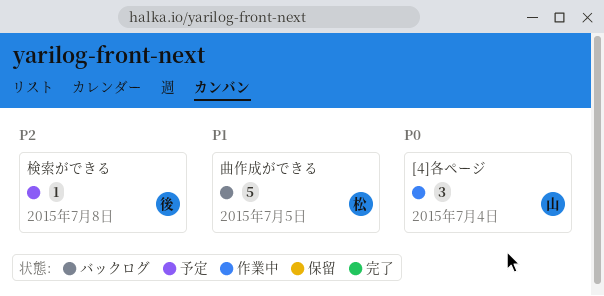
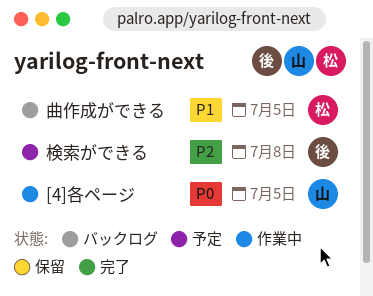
[4]各ページ, due: Jul 4 -> Jul 5

